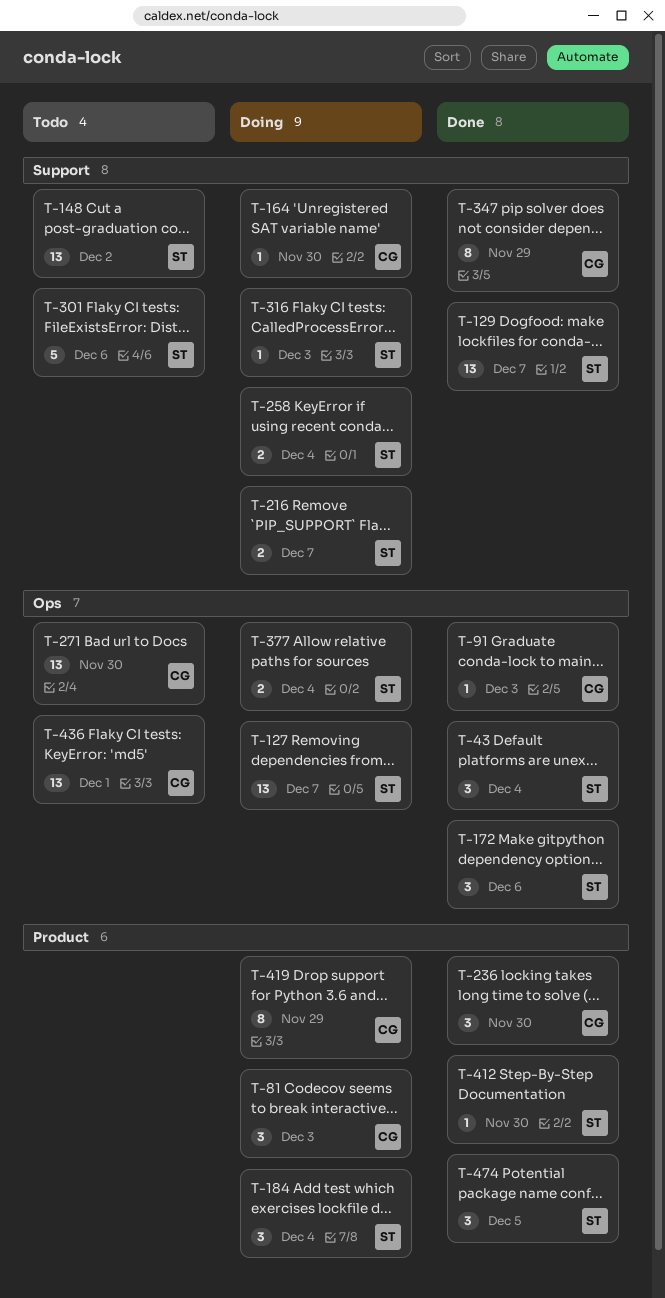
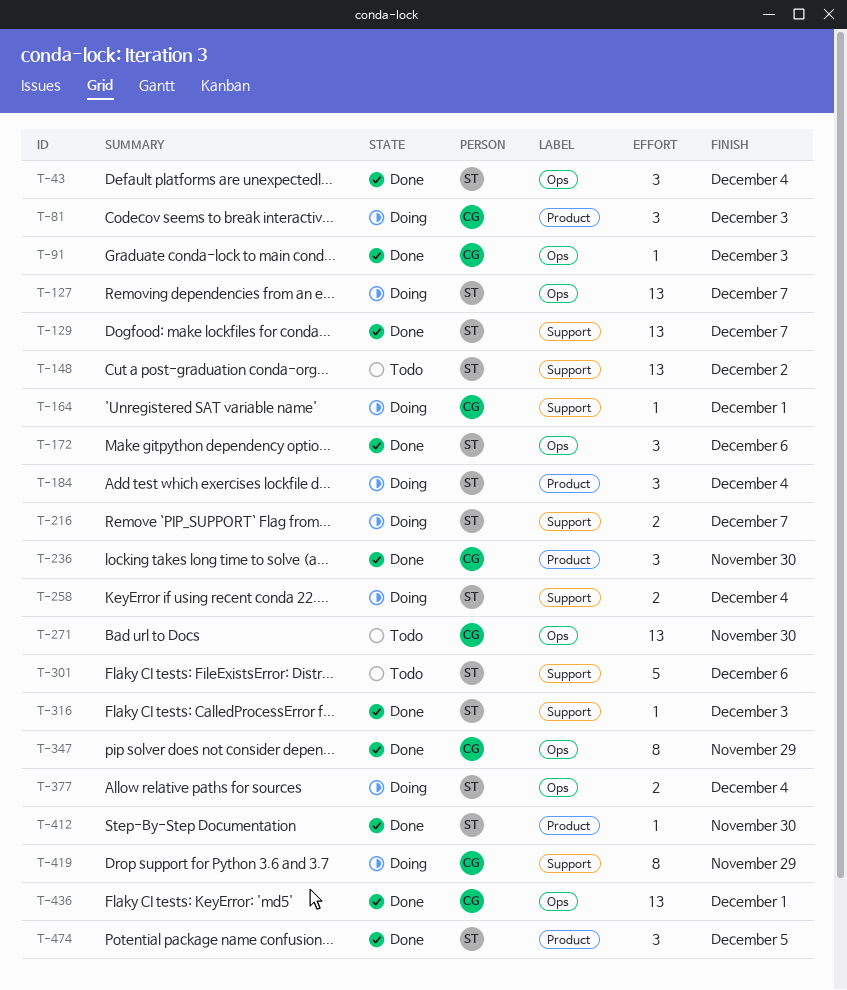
T-164, due: Nov 30 -> Dec 1
T-316, status: Doing -> Done
T-347, label: Support -> Ops
T-419, label: Product -> Support
T-436, status: Todo -> Done

